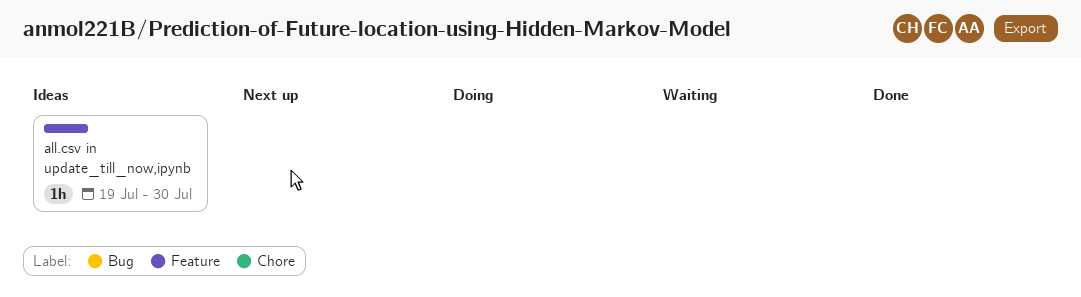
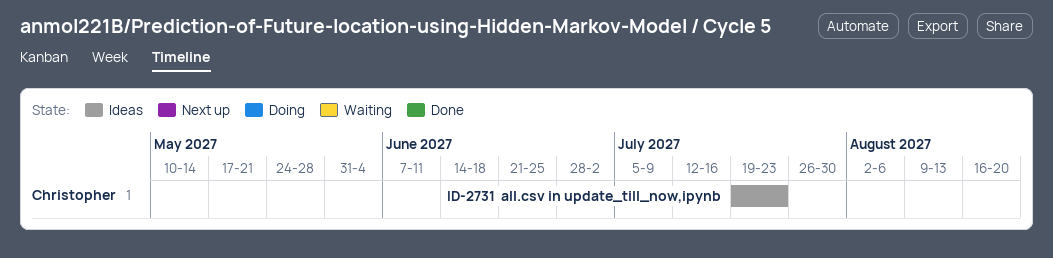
all.csv in update_till_now,ipynb, due: Jul 30 -> Jul 23

